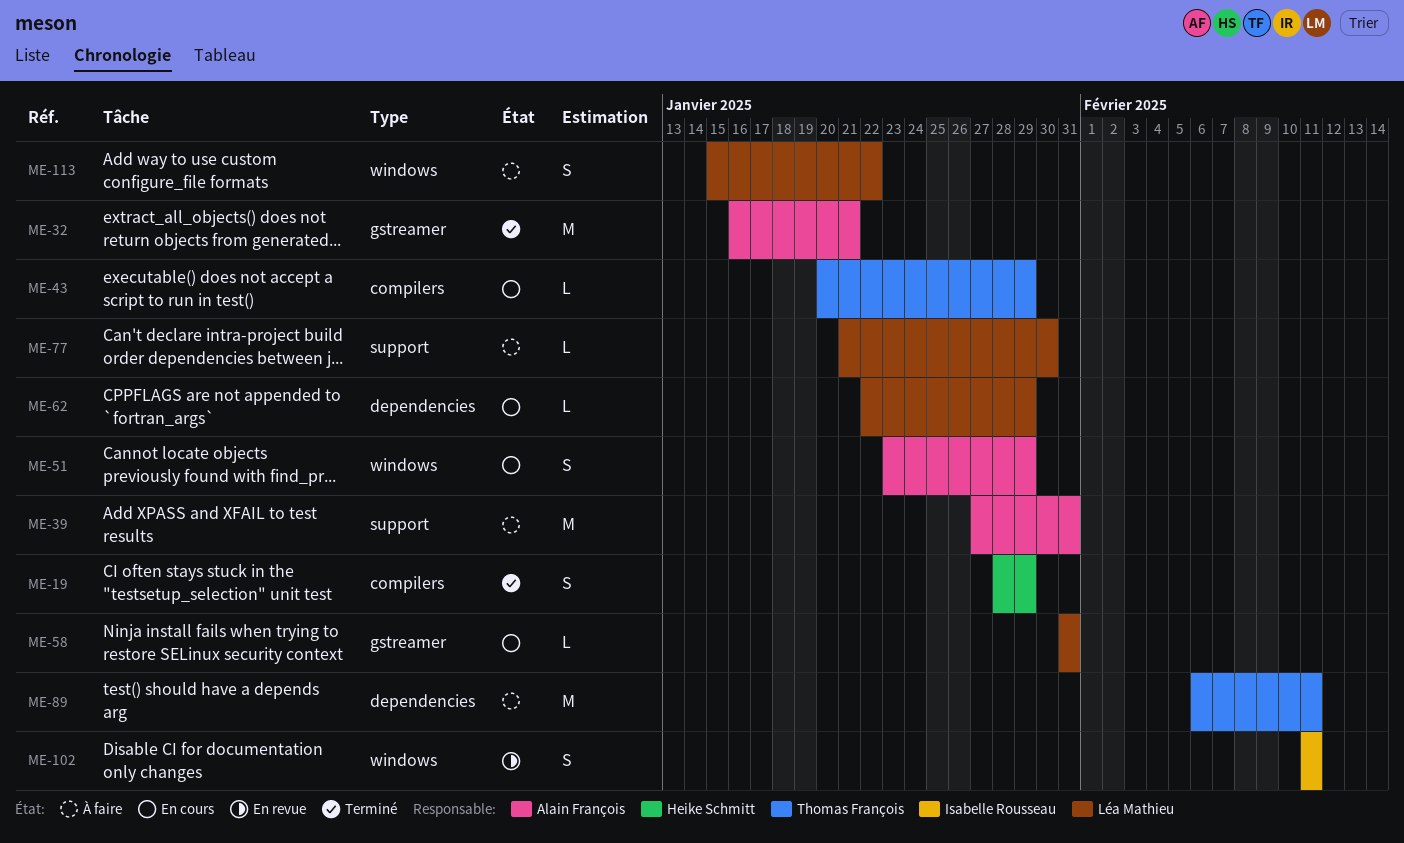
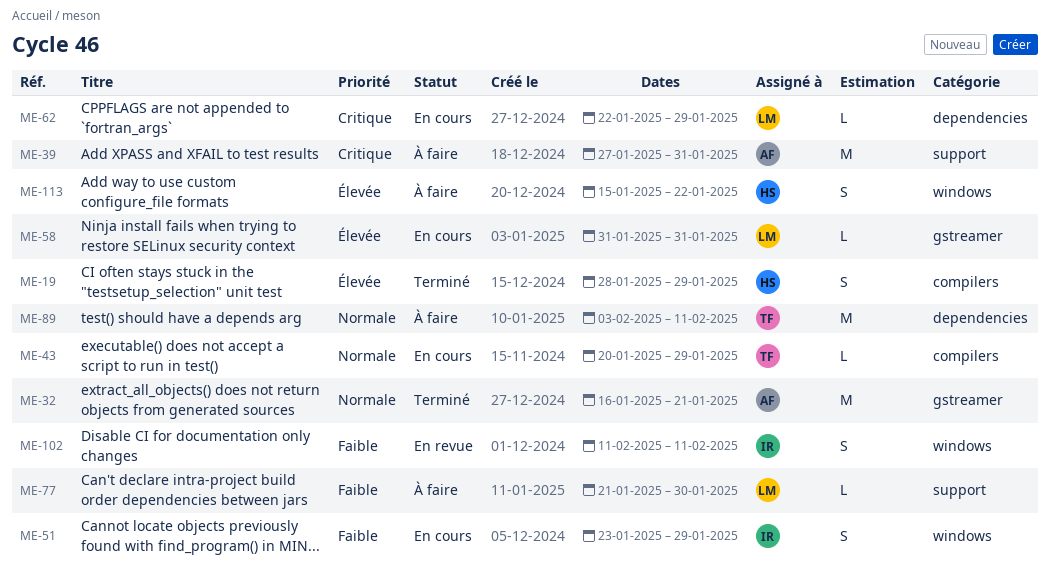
ME-51, owner: Alain François -> Isabelle Rousseau
ME-89, start: Feb 6 -> Feb 3
ME-113, owner: Léa Mathieu -> Heike Schmitt

